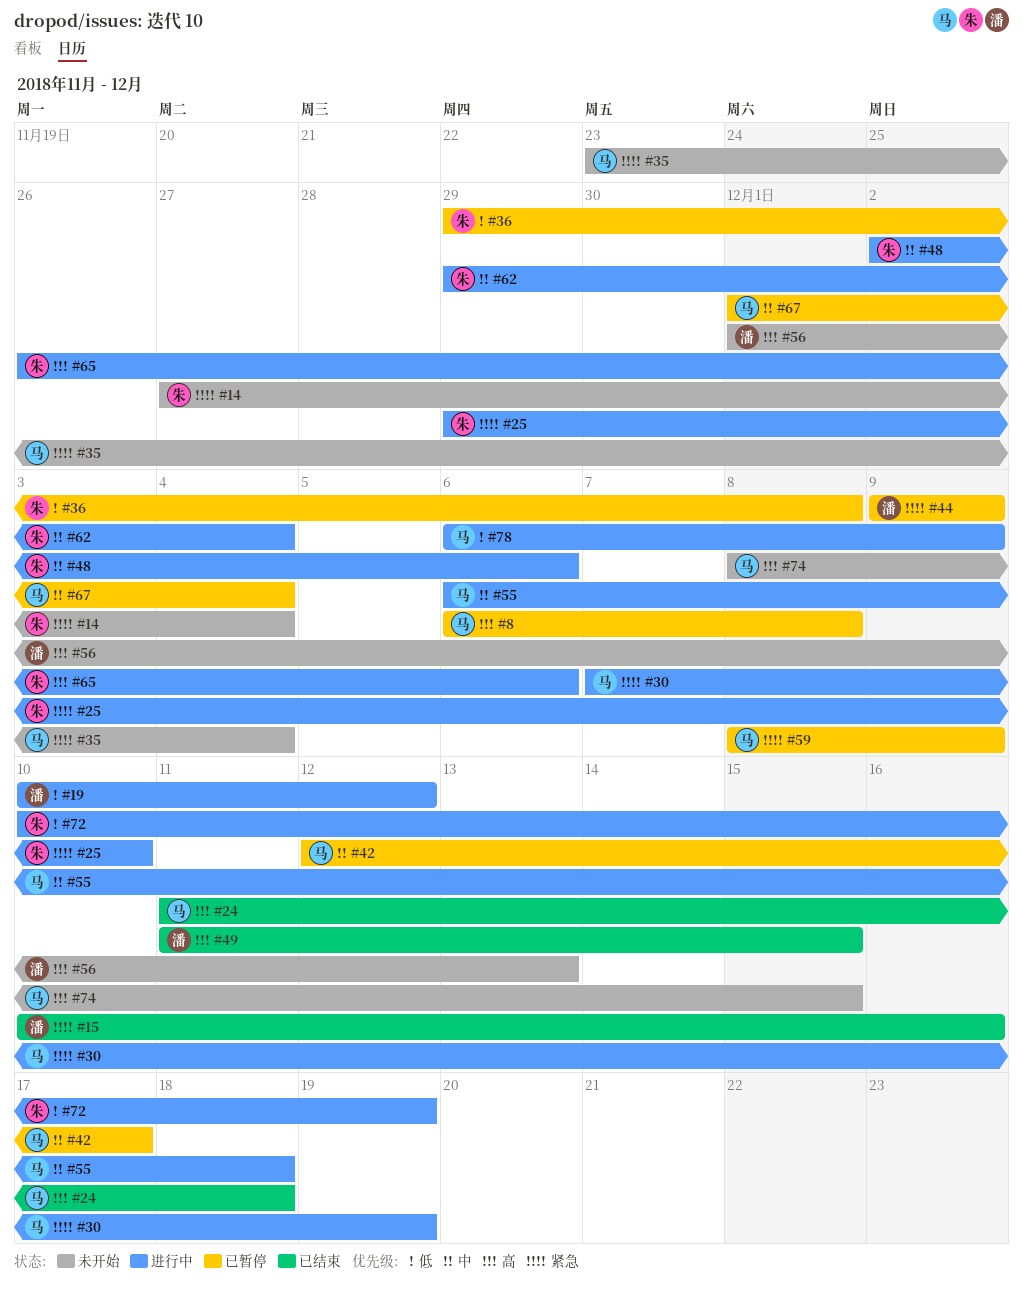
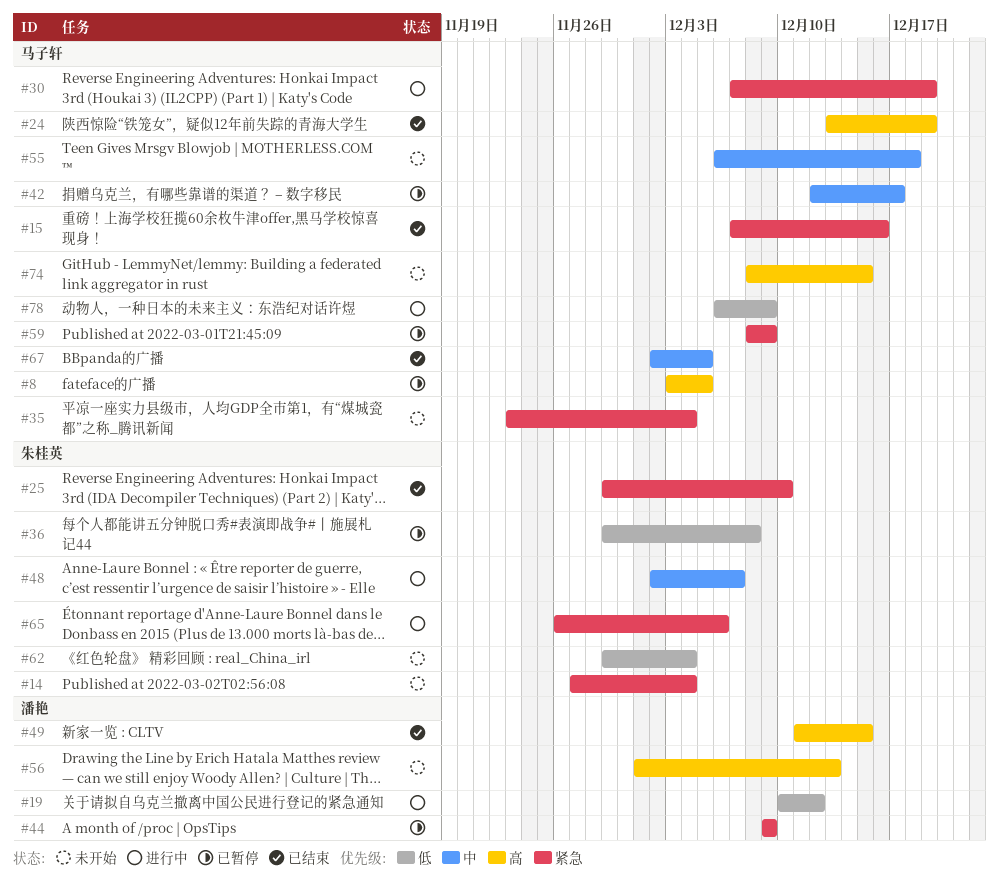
#8, start: Dec 6 -> Dec 3
#8, due: Dec 8 -> Dec 5
#15, owner: 潘艳 -> 马子轩
#15, start: Dec 10 -> Dec 7
#24, start: Dec 11 -> Dec 13
#24, due: Dec 18 -> Dec 19
#25, status: 进行中 -> 已结束
#48, due: Dec 6 -> Dec 7
#55, status: 进行中 -> 未开始
#62, status: 进行中 -> 未开始
#62, priority: 中 -> 低
#65, priority: 高 -> 紧急
#67, status: 已暂停 -> 已结束
#67, start: Dec 1 -> Dec 2
#67, due: Dec 4 -> Dec 5
#72: present -> none

